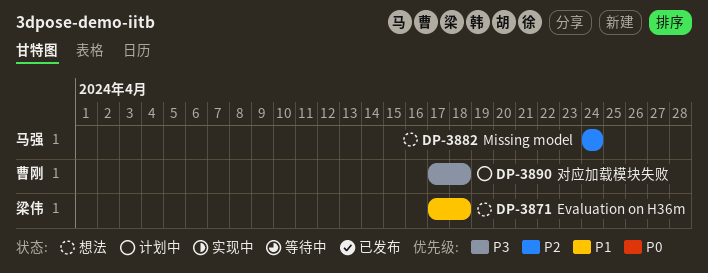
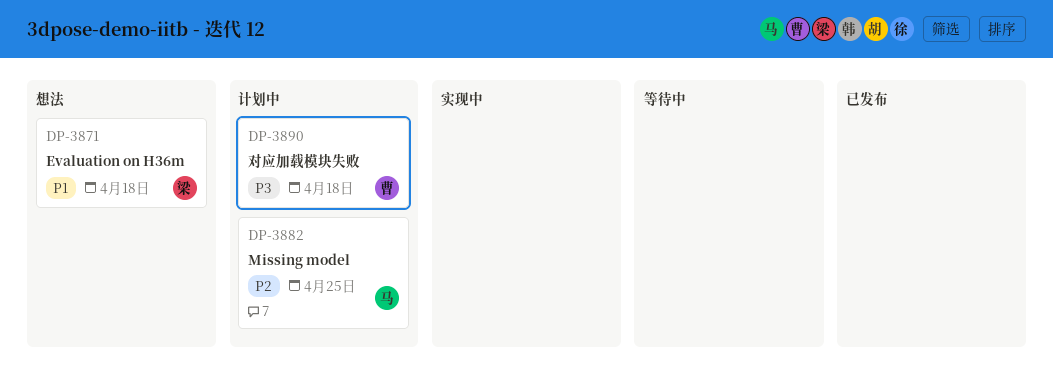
DP-3882, status: 想法 -> 计划中
DP-3882, due: Apr 24 -> Apr 25

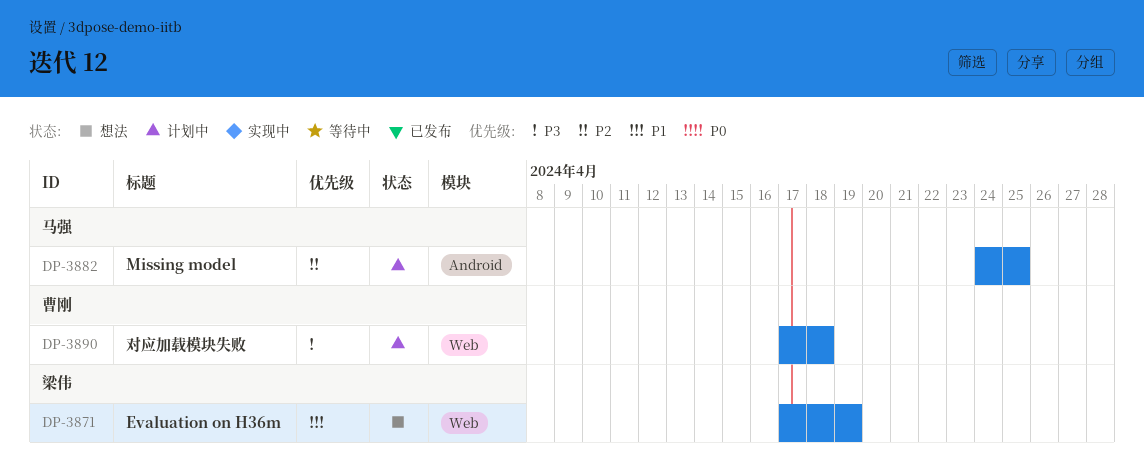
DP-3871, due: Apr 18 -> Apr 19

